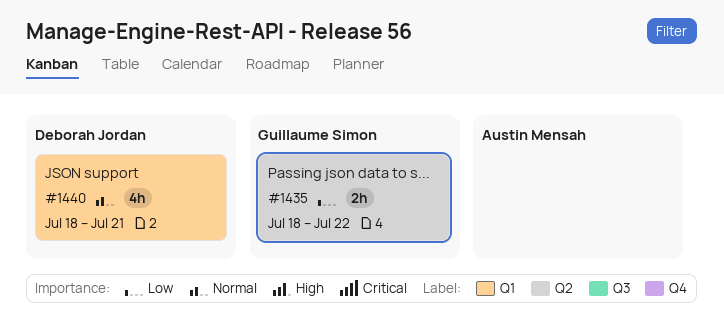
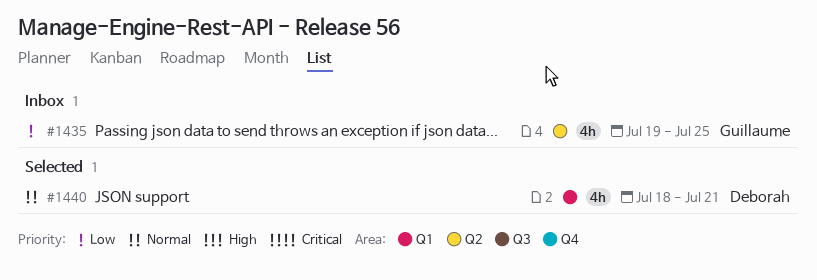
#1435, estimate: 2h -> 4h
#1435, start: Jul 18 -> Jul 19
#1435, due: Jul 22 -> Jul 25

